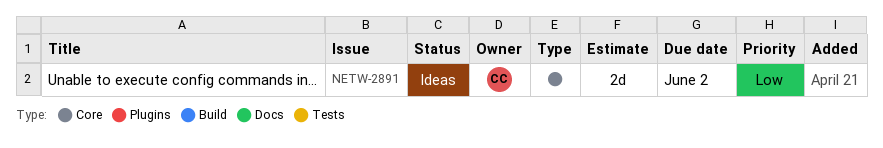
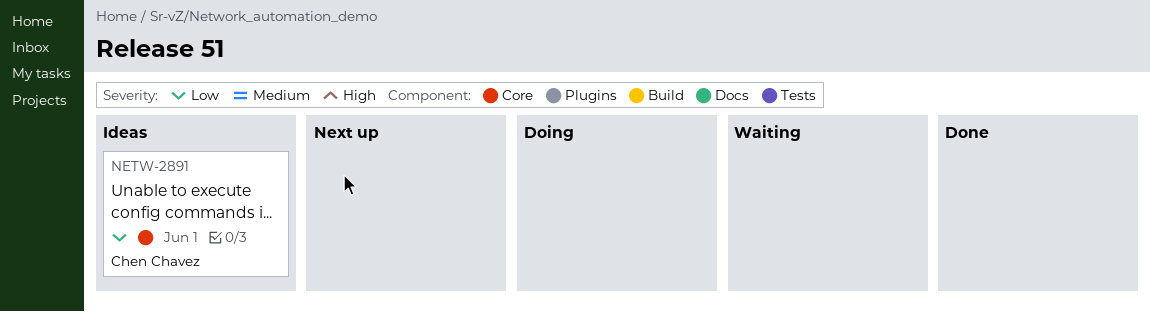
NETW-2891, due: Jun 2 -> Jun 1

